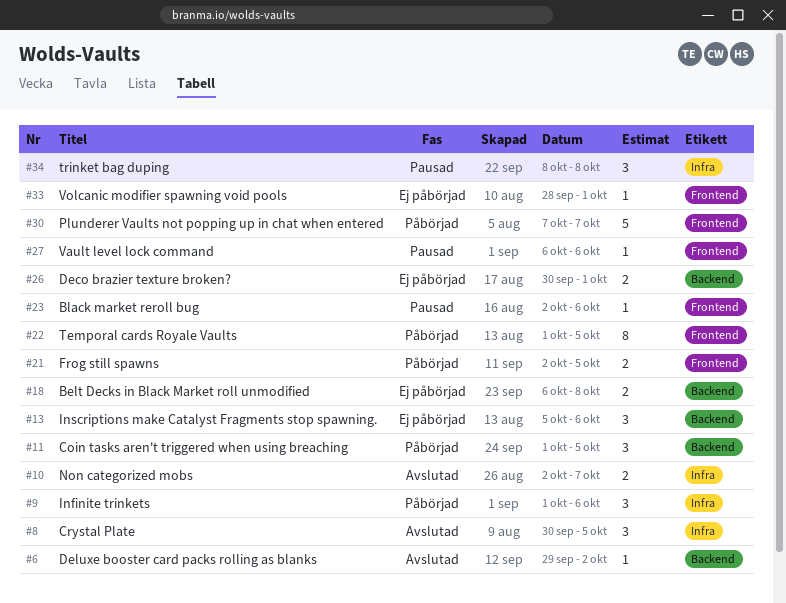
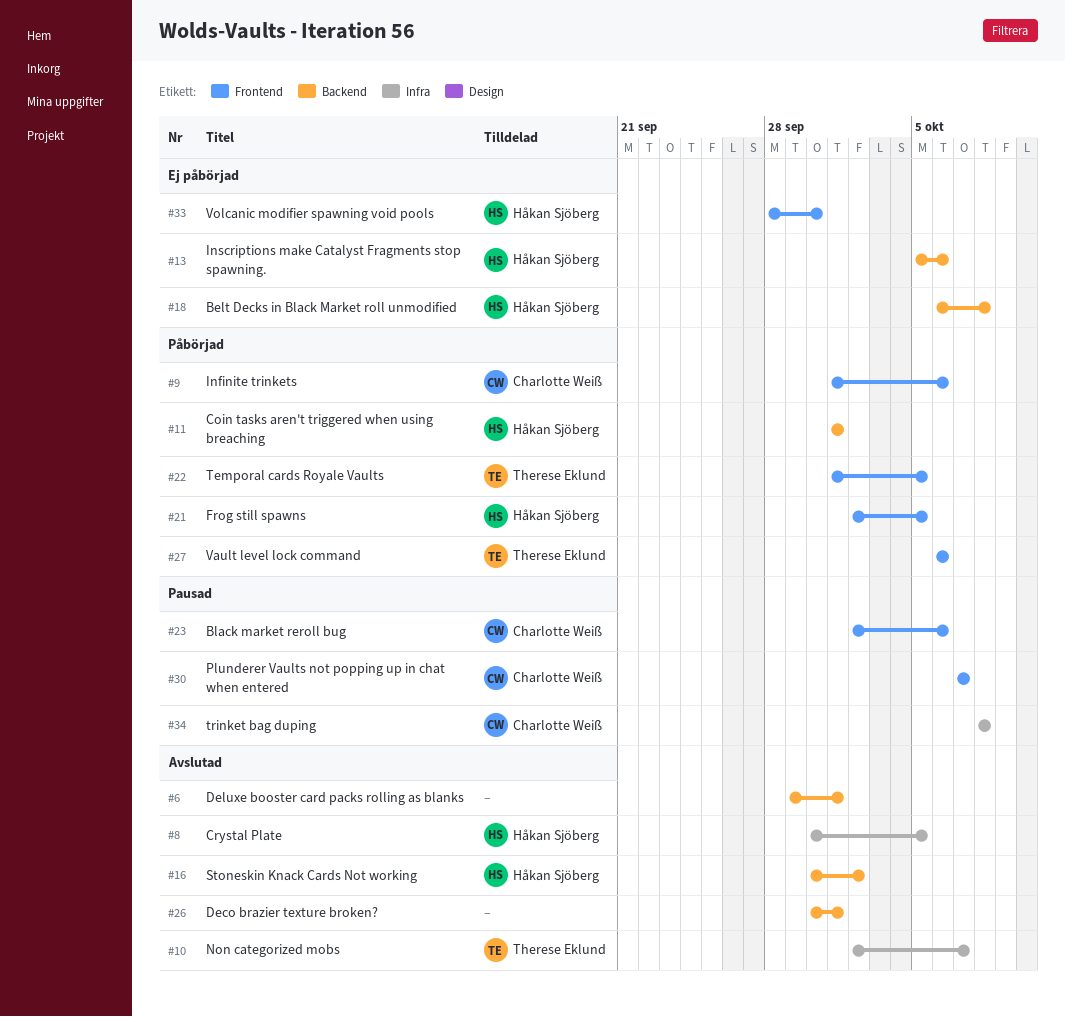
#6, due: Oct 2 -> Oct 1
#9, label: Infra -> Frontend
#11, due: Oct 5 -> Oct 1
#16: none -> present
#26, status: Ej påbörjad -> Avslutad
#27, status: Pausad -> Påbörjad
#30, status: Påbörjad -> Pausad
#33, due: Oct 1 -> Sep 30

